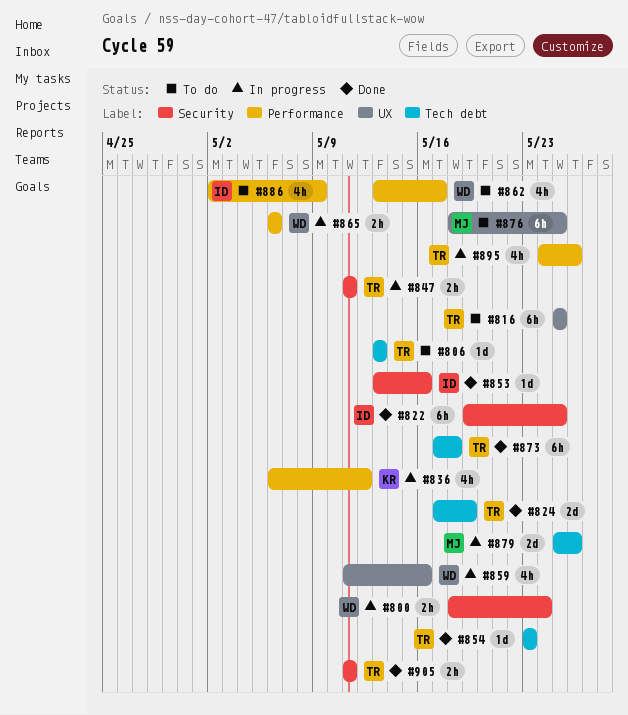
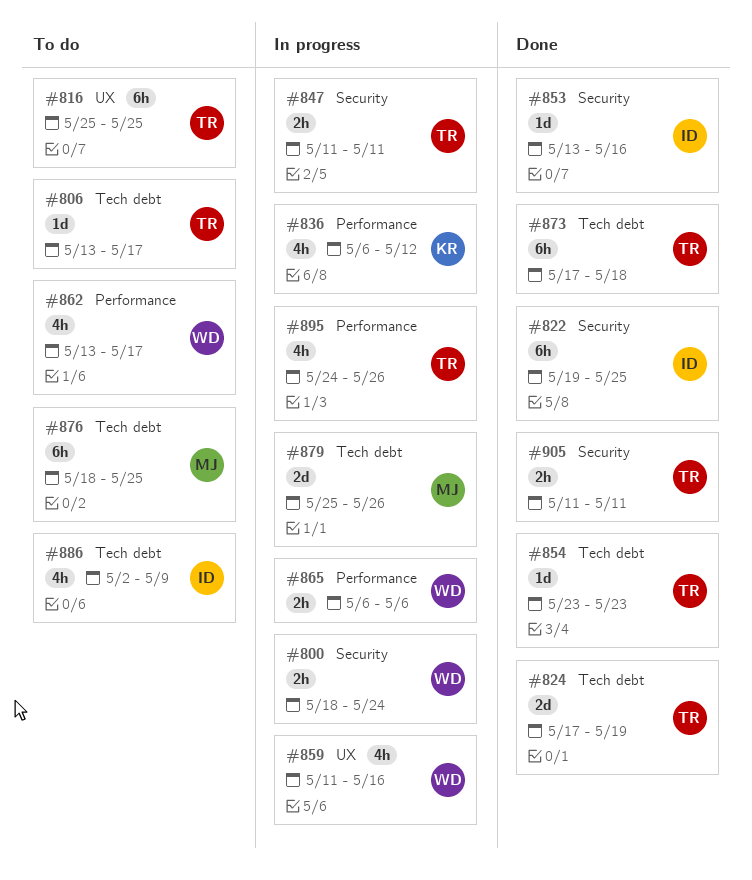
#806, due: May 13 -> May 17
#876, label: UX -> Tech debt
#886, label: Performance -> Tech debt

